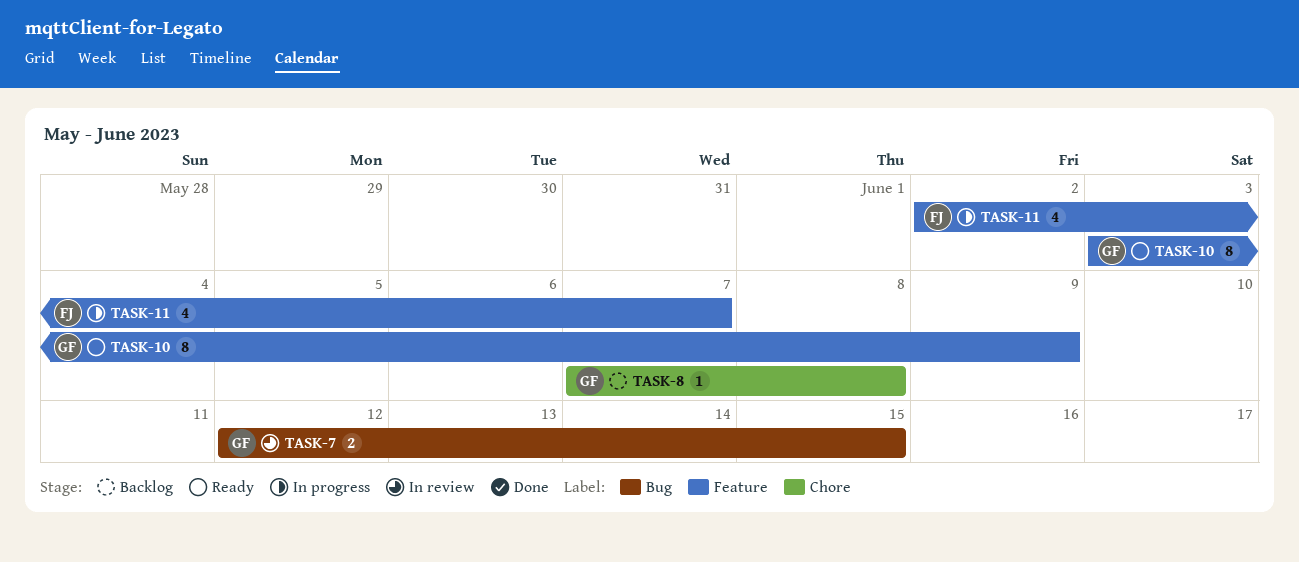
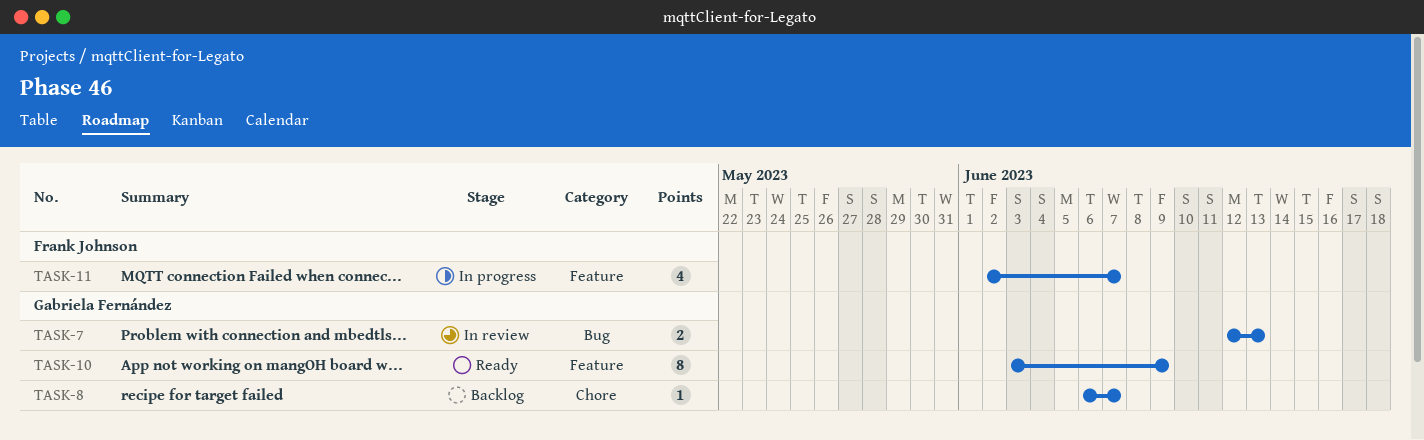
TASK-7, due: Jun 15 -> Jun 13
TASK-8, start: Jun 7 -> Jun 6
TASK-8, due: Jun 8 -> Jun 7

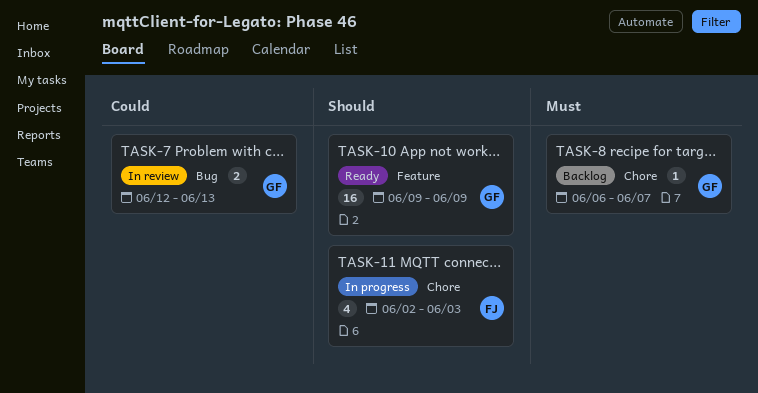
TASK-10, estimate: 8 -> 16
TASK-10, start: Jun 3 -> Jun 9
TASK-11, label: Feature -> Chore
TASK-11, due: Jun 7 -> Jun 3

